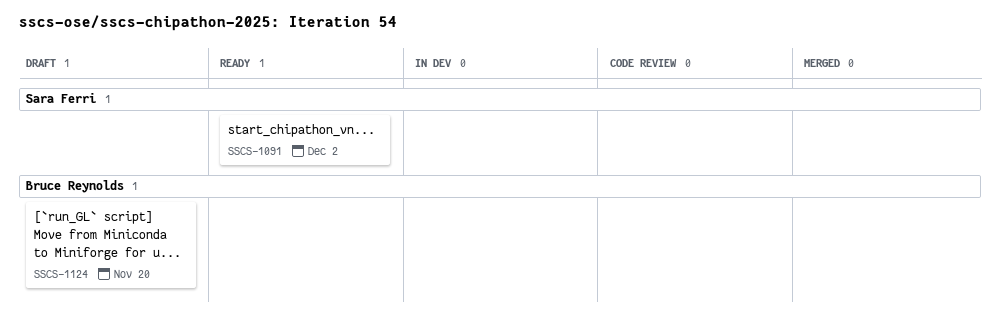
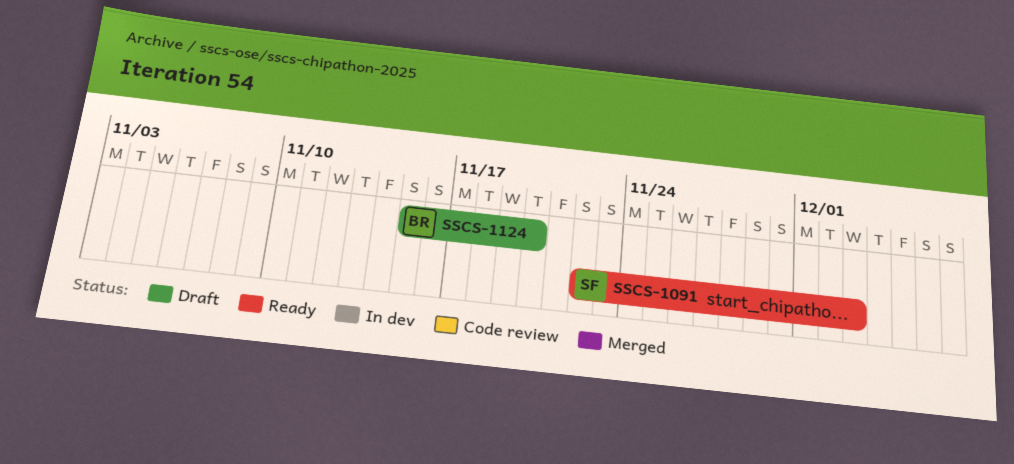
SSCS-1091, due: Dec 2 -> Dec 3

